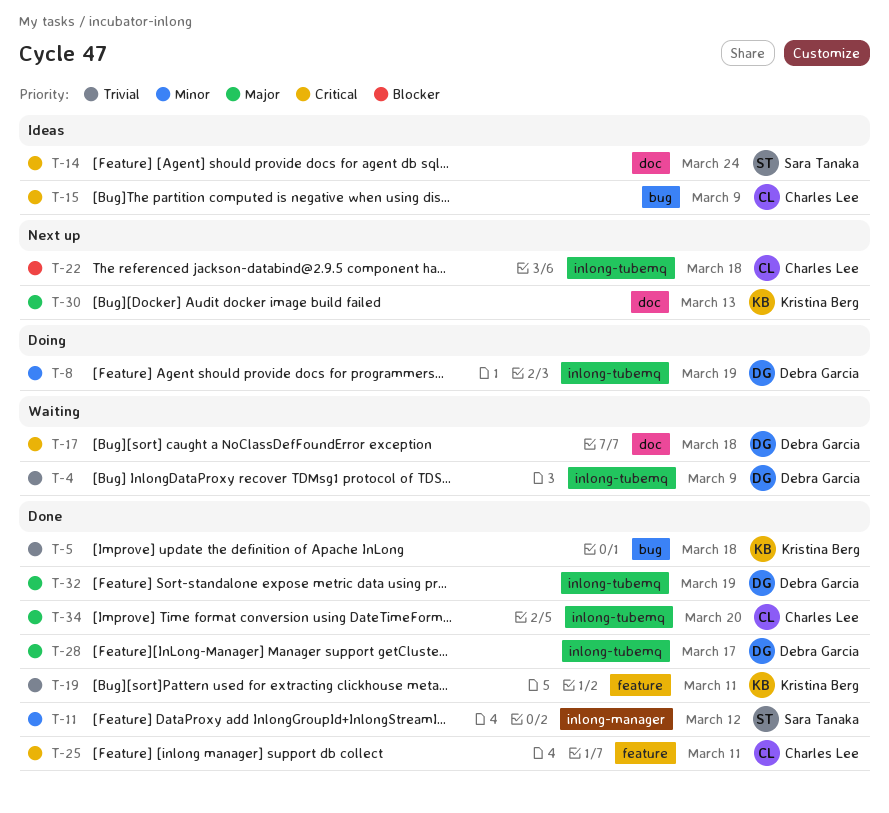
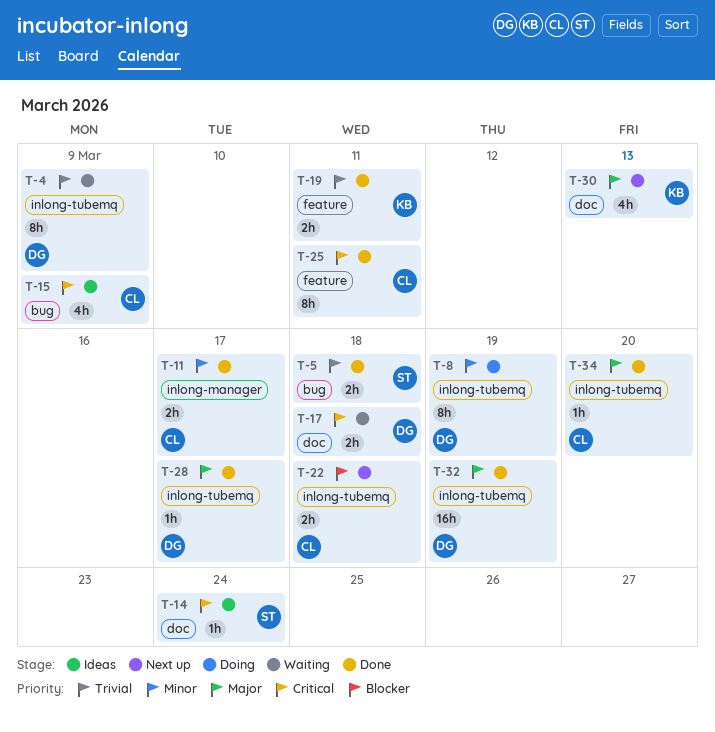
T-5, owner: Kristina Berg -> Sara Tanaka
T-11, owner: Sara Tanaka -> Charles Lee
T-11, due: Mar 12 -> Mar 17

